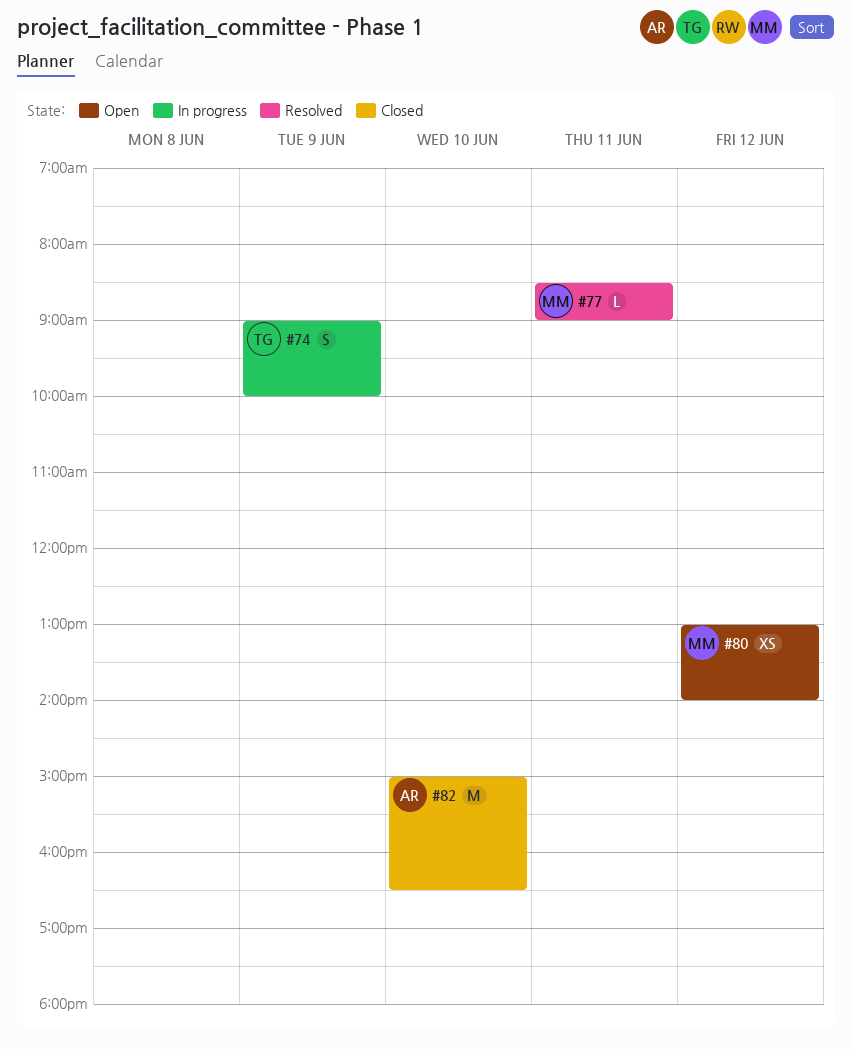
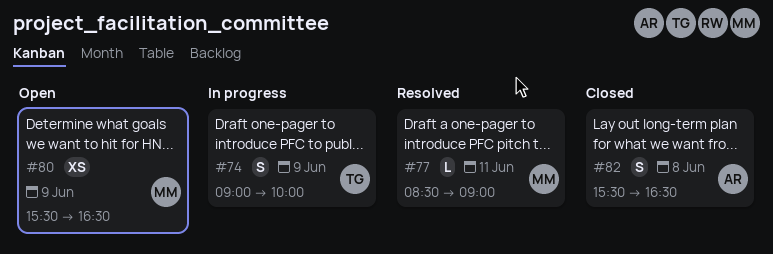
#80, day: Jun 12 -> Jun 9
#80, begins: 13:00 -> 15:30
#80, ends: 14:00 -> 16:30
#82, estimate: M -> S
#82, day: Jun 10 -> Jun 8
#82, begins: 15:00 -> 15:30

